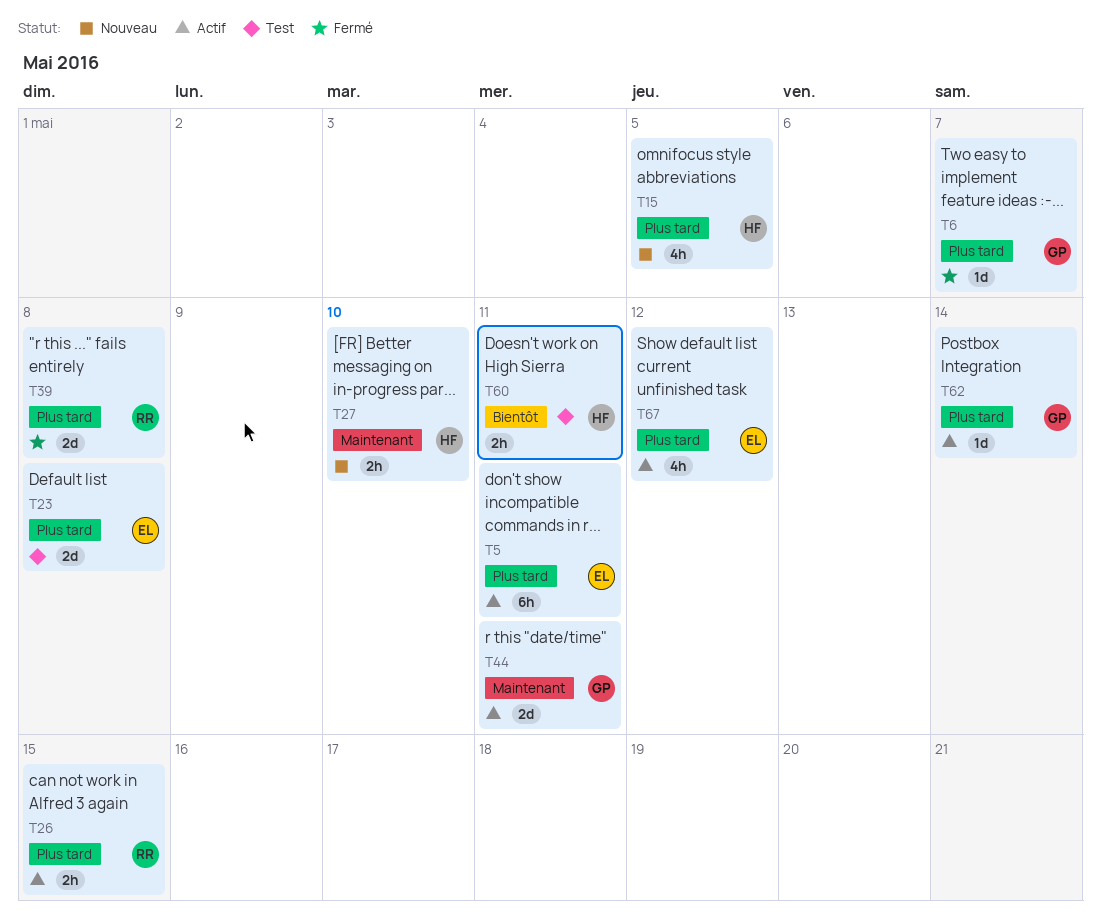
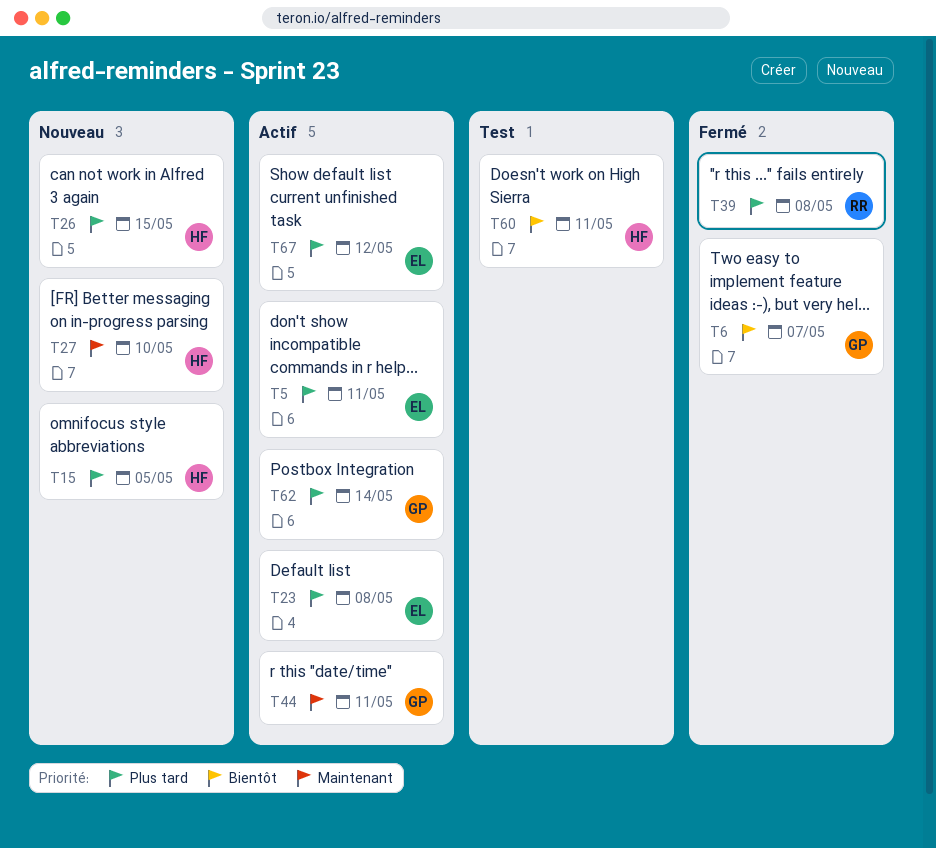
T6, priority: Plus tard -> Bientôt
T23, status: Test -> Actif
T26, status: Actif -> Nouveau
T26, owner: RR -> HF

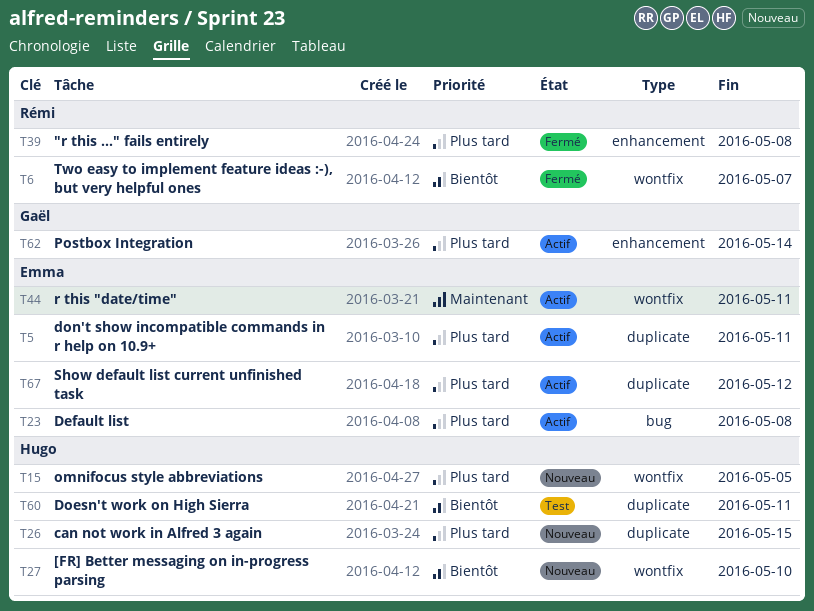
T6, owner: Gaël -> Rémi
T27, priority: Maintenant -> Bientôt
T44, owner: Gaël -> Emma

